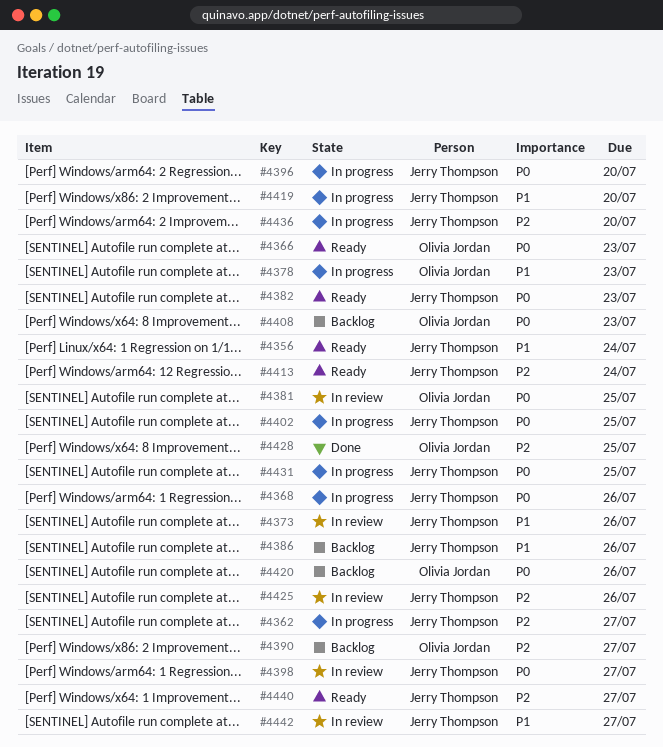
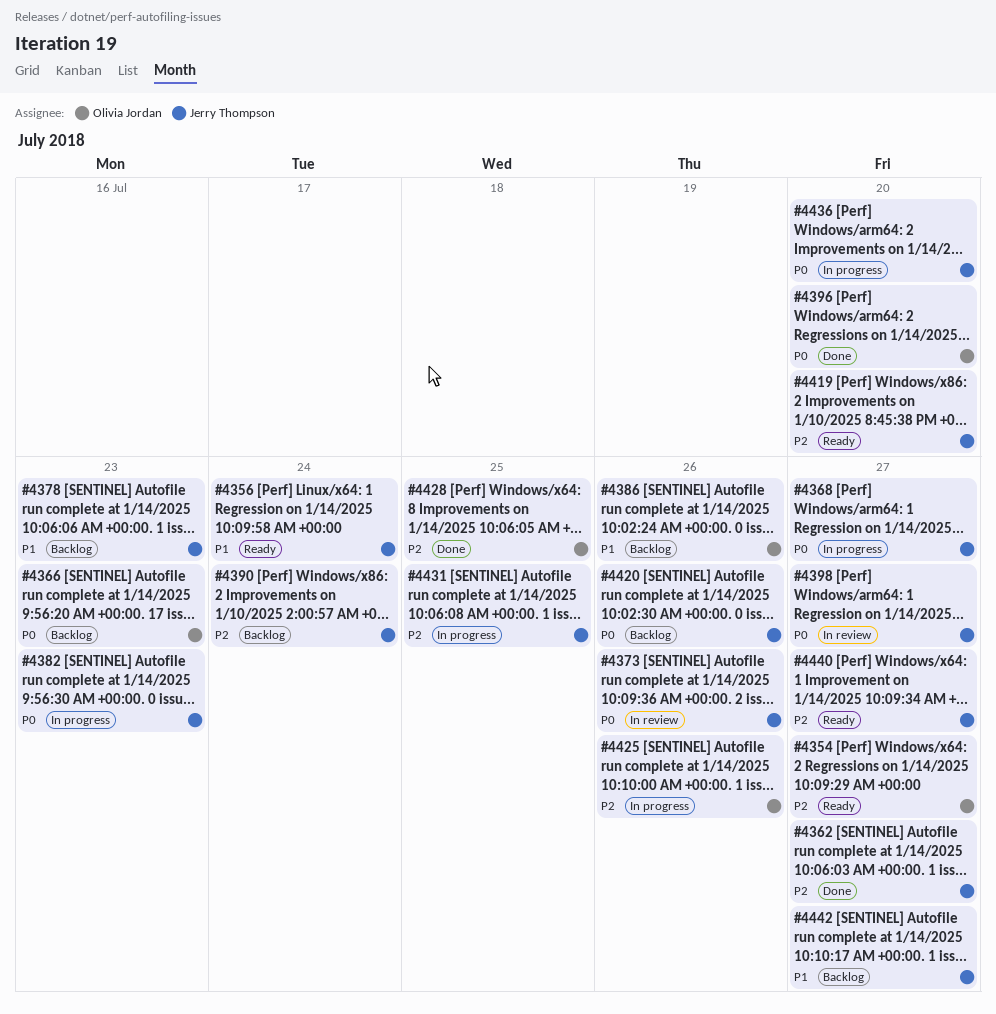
#4354: none -> present
#4362, status: In progress -> Done
#4366, status: Ready -> Backlog
#4368, due: Jul 26 -> Jul 27
#4373, priority: P1 -> P0
#4378, status: In progress -> Backlog
#4378, owner: Olivia Jordan -> Jerry Thompson
#4381: present -> none
#4382, status: Ready -> In progress
#4386, owner: Jerry Thompson -> Olivia Jordan
#4390, owner: Olivia Jordan -> Jerry Thompson
#4390, due: Jul 27 -> Jul 24
#4396, status: In progress -> Done
#4396, owner: Jerry Thompson -> Olivia Jordan
#4402: present -> none
#4408: present -> none
#4413: present -> none
#4419, status: In progress -> Ready
#4419, priority: P1 -> P2
#4420, owner: Olivia Jordan -> Jerry Thompson
#4425, status: In review -> In progress
#4425, owner: Jerry Thompson -> Olivia Jordan
#4431, priority: P0 -> P2
#4436, priority: P2 -> P0
#4442, status: In review -> Backlog

